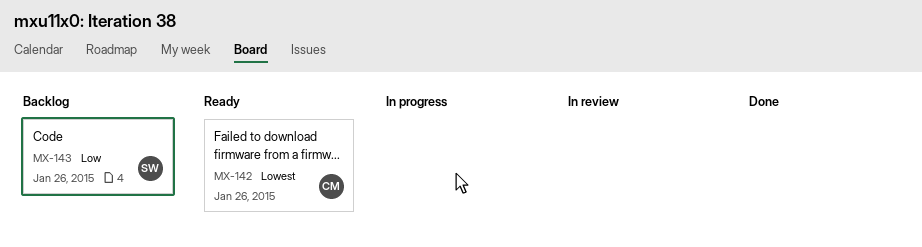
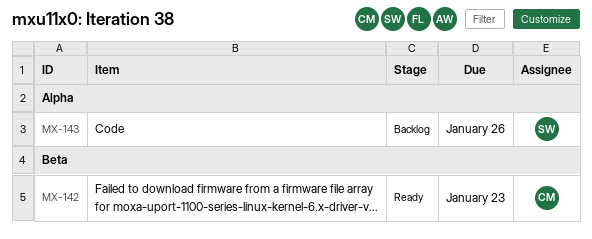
MX-142, due: Jan 26 -> Jan 23

